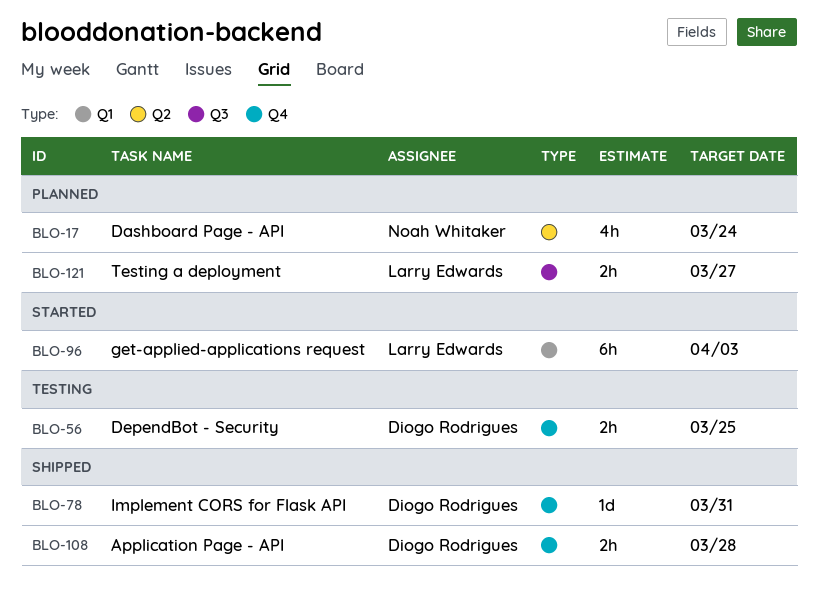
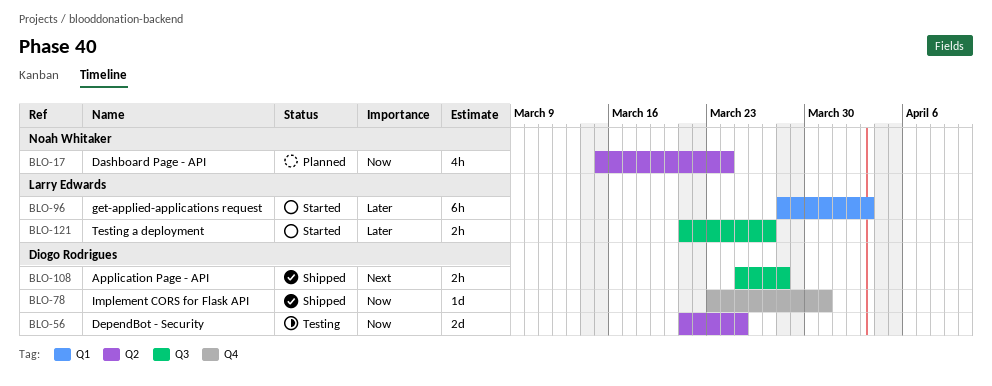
BLO-56, label: Q4 -> Q2
BLO-56, estimate: 2h -> 2d
BLO-108, label: Q4 -> Q3
BLO-121, status: Planned -> Started

